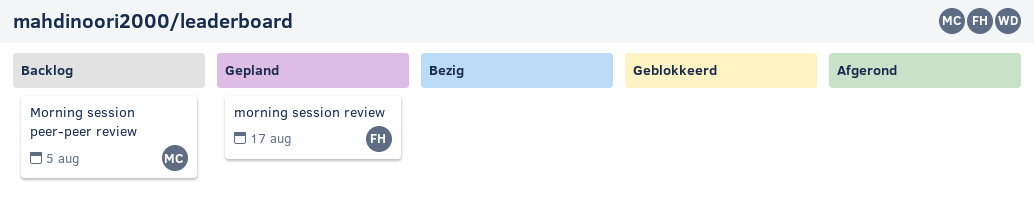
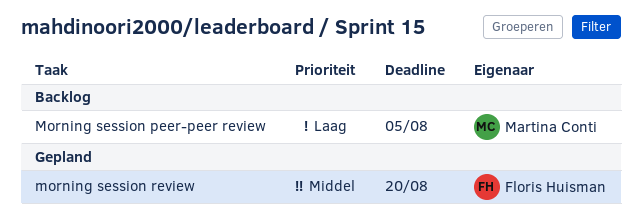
morning session review, due: Aug 17 -> Aug 20

